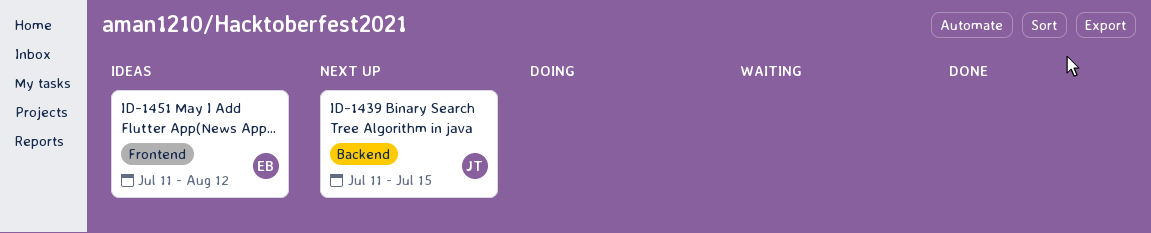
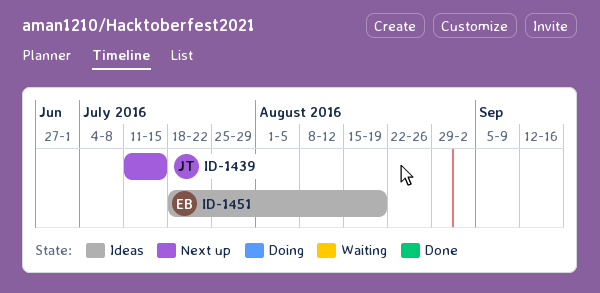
ID-1451, start: Jul 11 -> Jul 18
ID-1451, due: Aug 12 -> Aug 19

